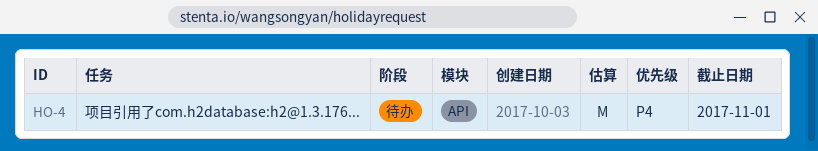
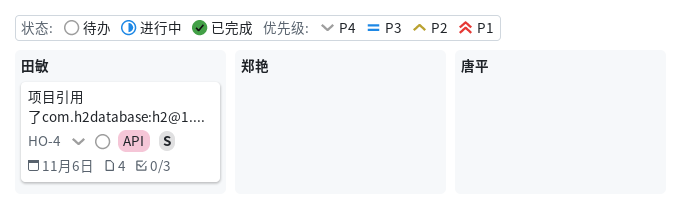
HO-4, estimate: M -> S
HO-4, due: Nov 1 -> Nov 6

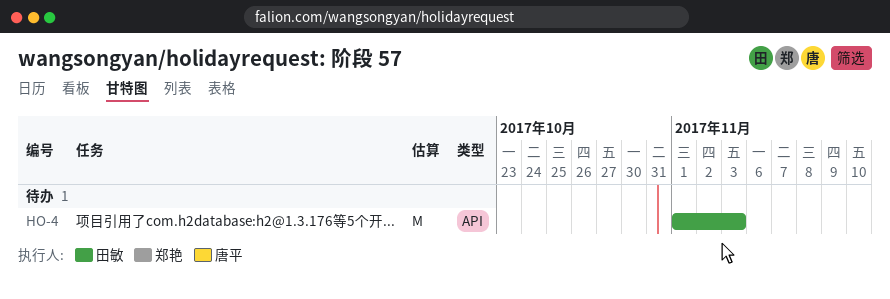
HO-4, estimate: S -> M
HO-4, due: Nov 6 -> Nov 3

